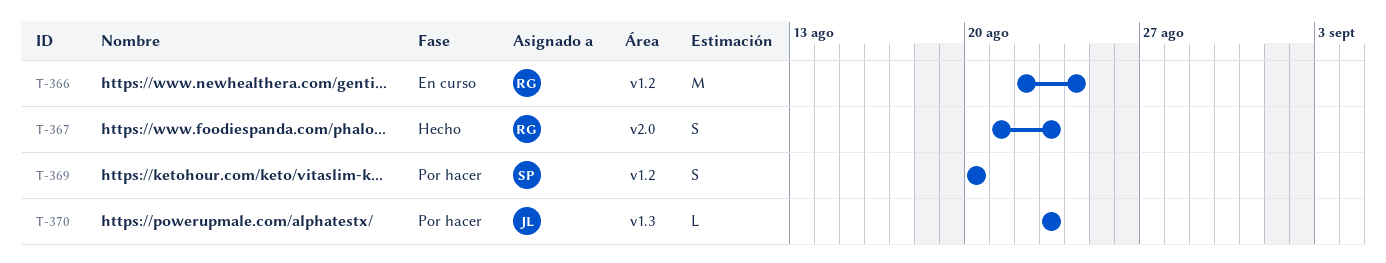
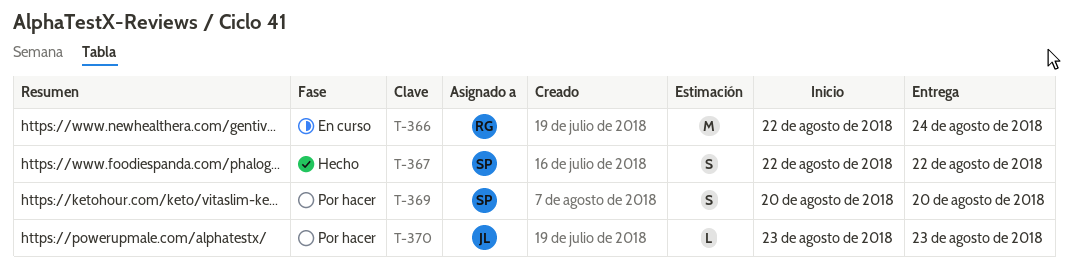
T-367, owner: RG -> SP
T-367, start: Aug 21 -> Aug 22
T-367, due: Aug 23 -> Aug 22

